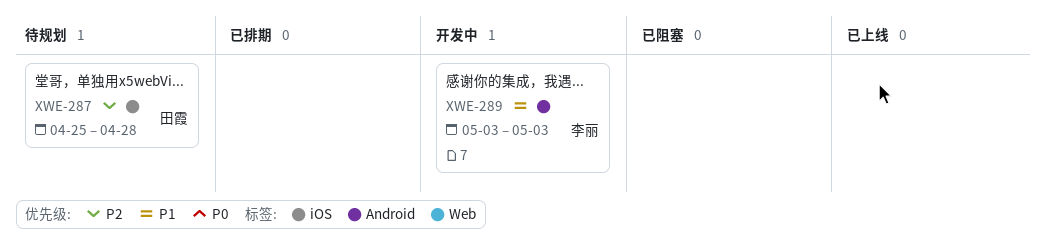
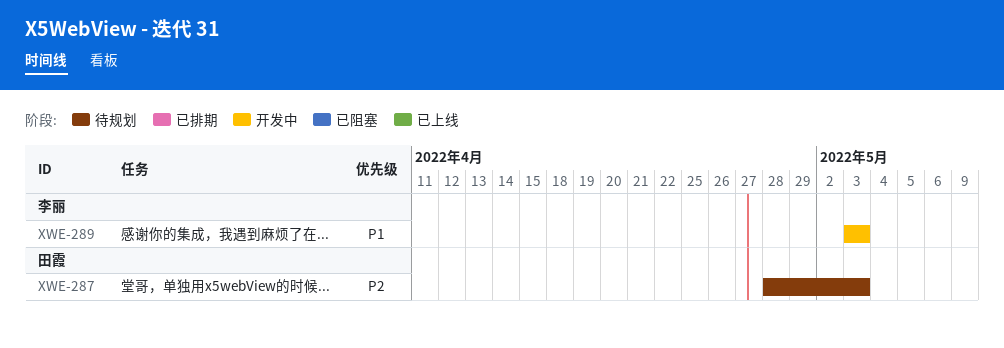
XWE-287, start: Apr 25 -> Apr 28
XWE-287, due: Apr 28 -> May 3

